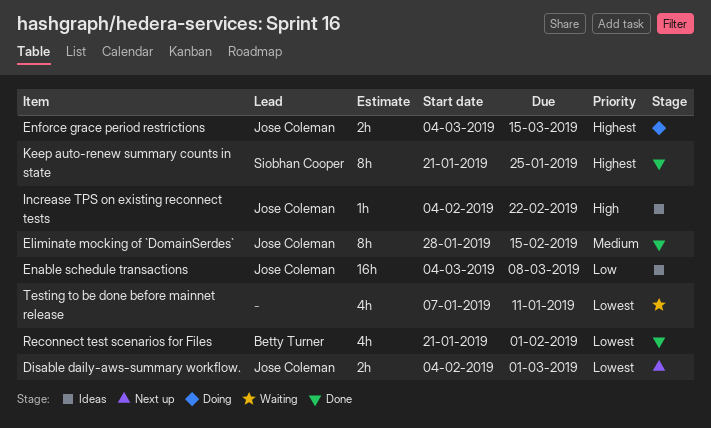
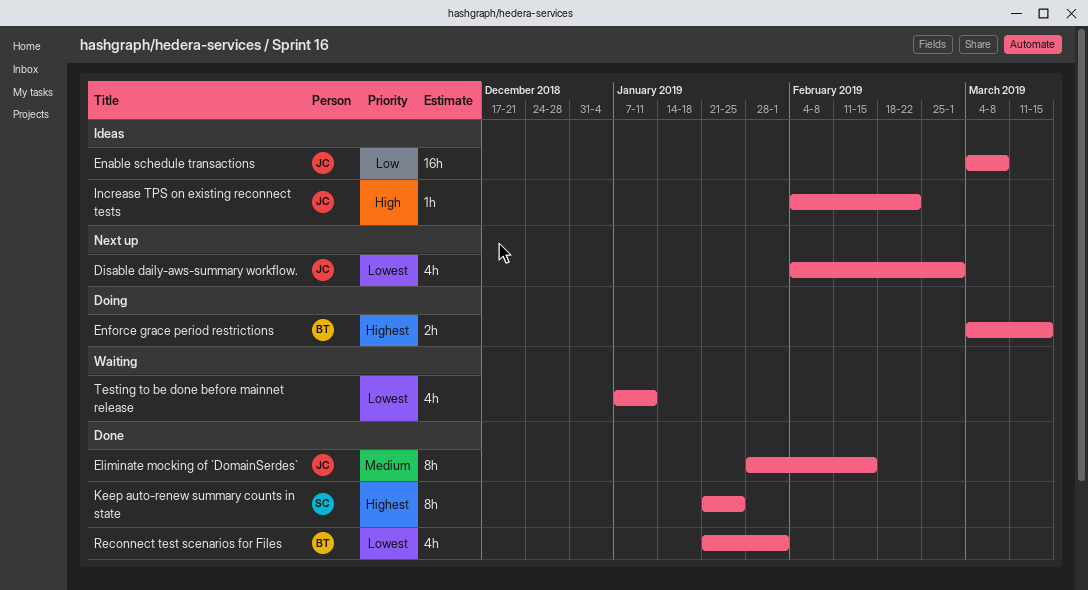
Disable daily-aws-summary workflow., estimate: 2h -> 4h
Enforce grace period restrictions, owner: Jose Coleman -> Betty Turner

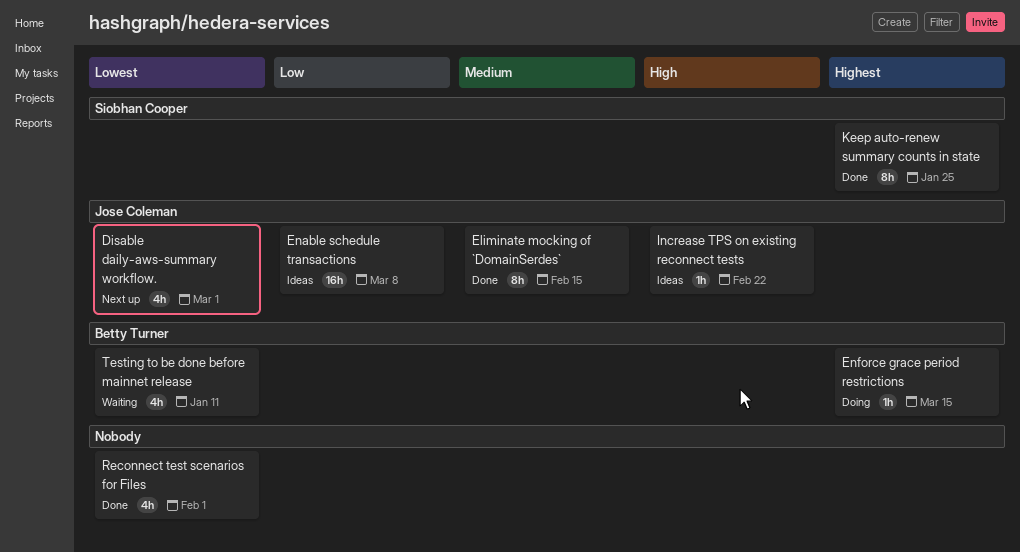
Enforce grace period restrictions, estimate: 2h -> 1h
Reconnect test scenarios for Files, owner: Betty Turner -> none
Testing to be done before mainnet release, owner: none -> Betty Turner

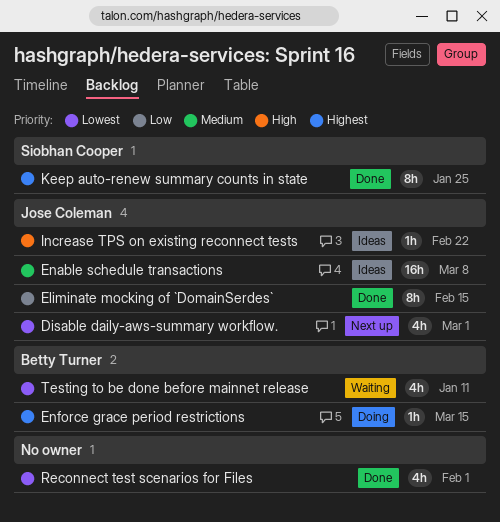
Eliminate mocking of `DomainSerdes`, priority: Medium -> Low
Enable schedule transactions, priority: Low -> Medium

